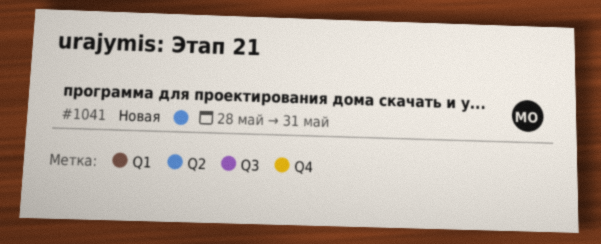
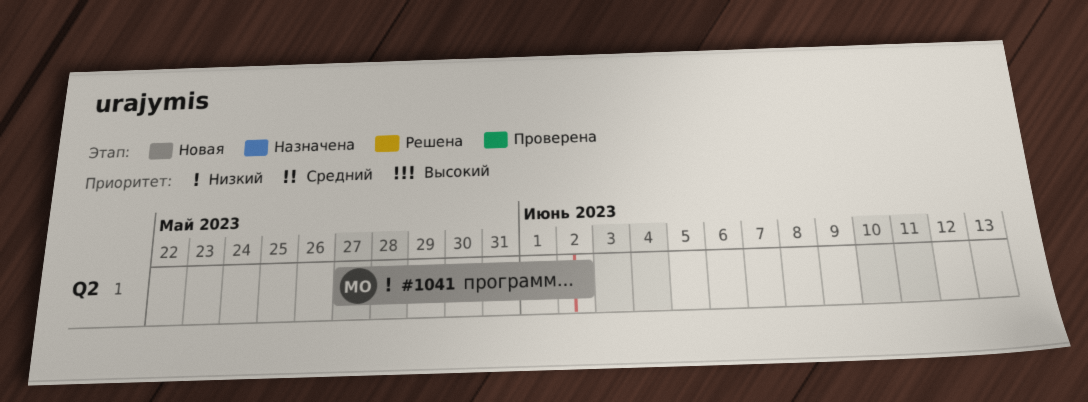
#1041, start: May 28 -> May 27
#1041, due: May 31 -> Jun 2

